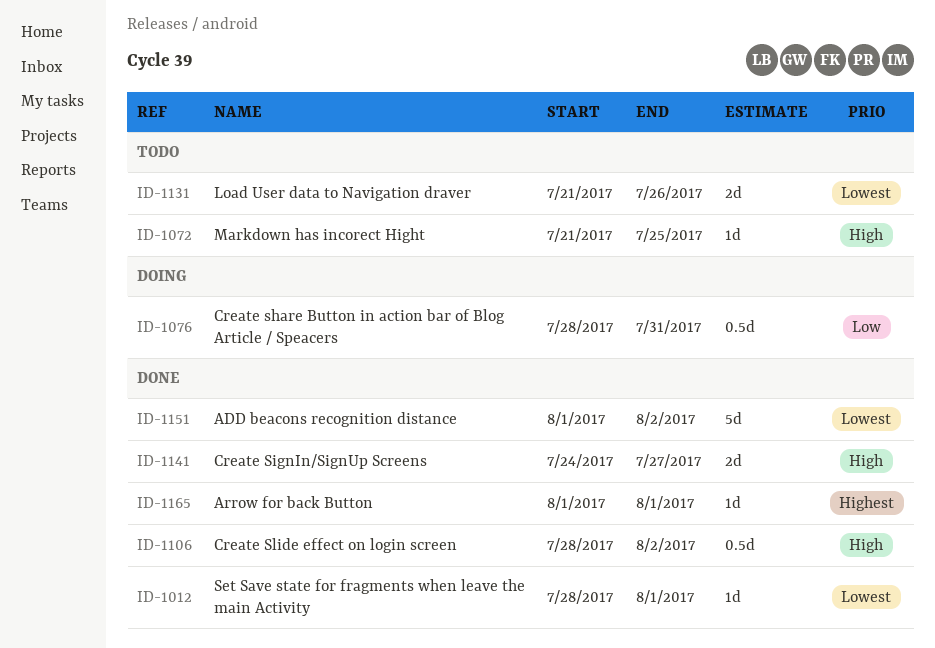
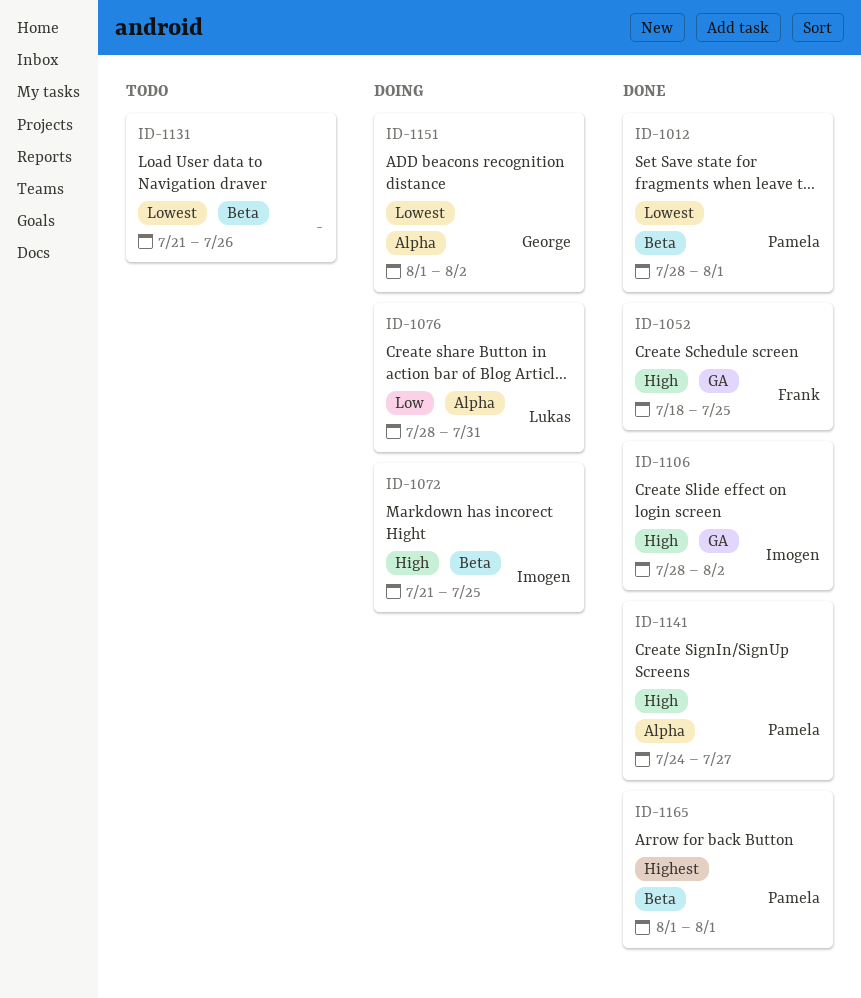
ID-1052: none -> present
ID-1072, status: Todo -> Doing
ID-1151, status: Done -> Doing

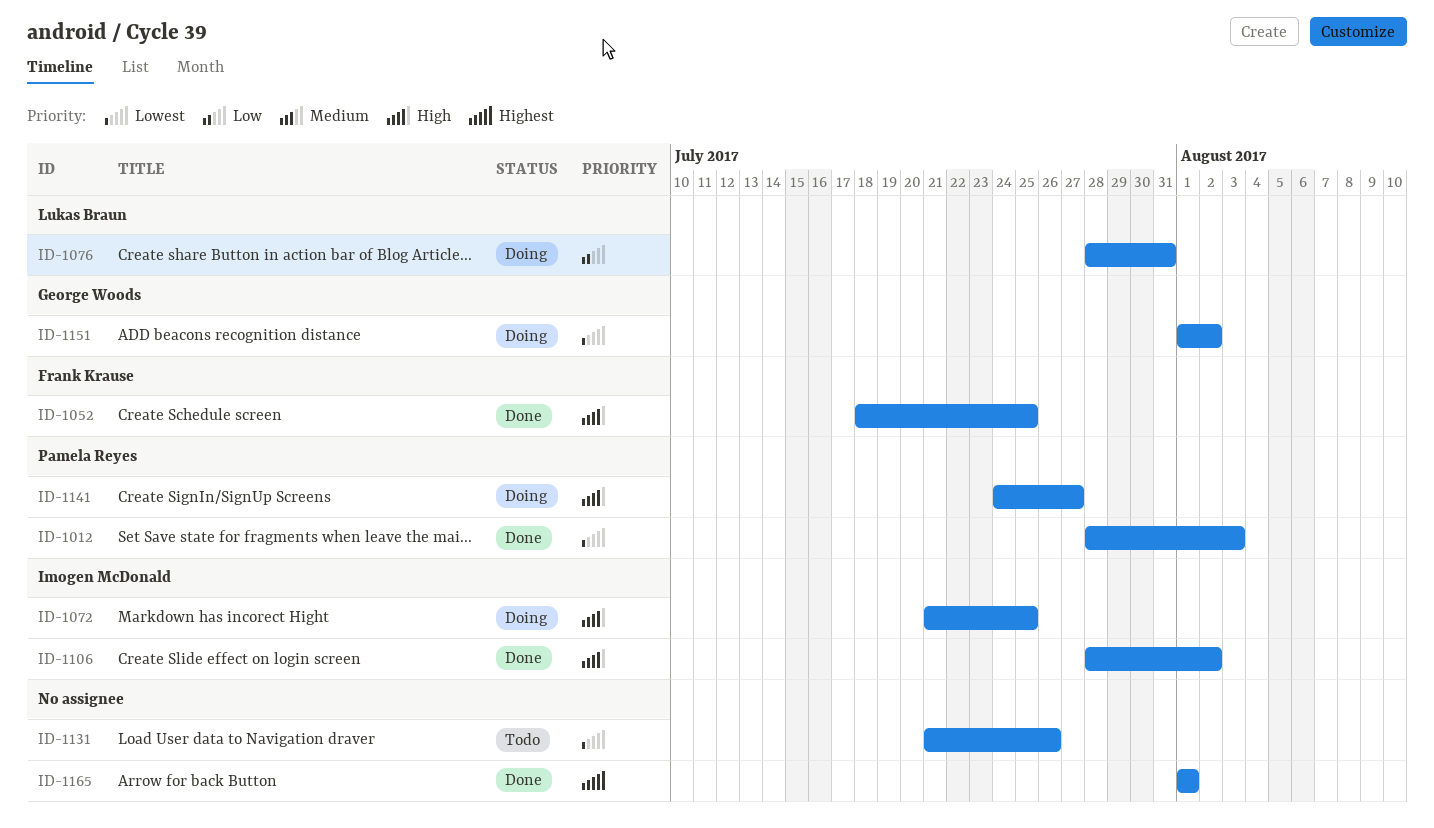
ID-1012, due: Aug 1 -> Aug 3
ID-1141, status: Done -> Doing
ID-1165, owner: Pamela Reyes -> none

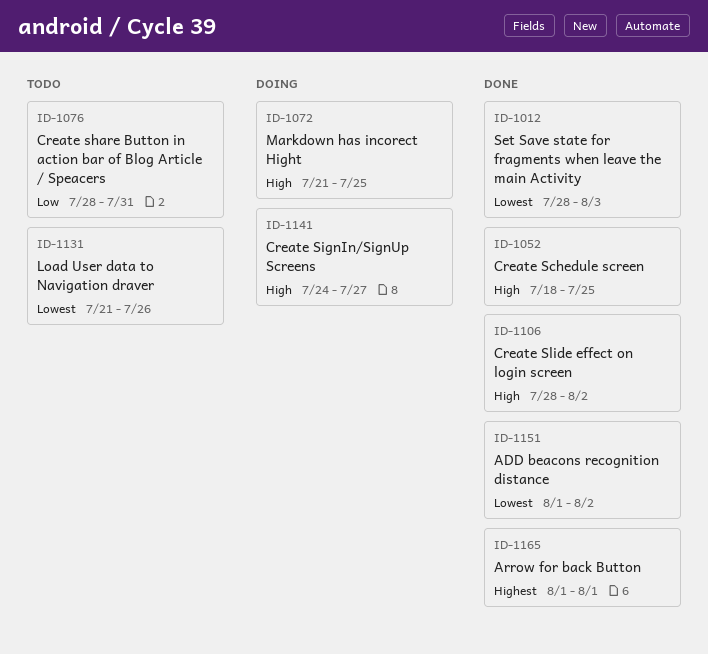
ID-1076, status: Doing -> Todo
ID-1151, status: Doing -> Done

